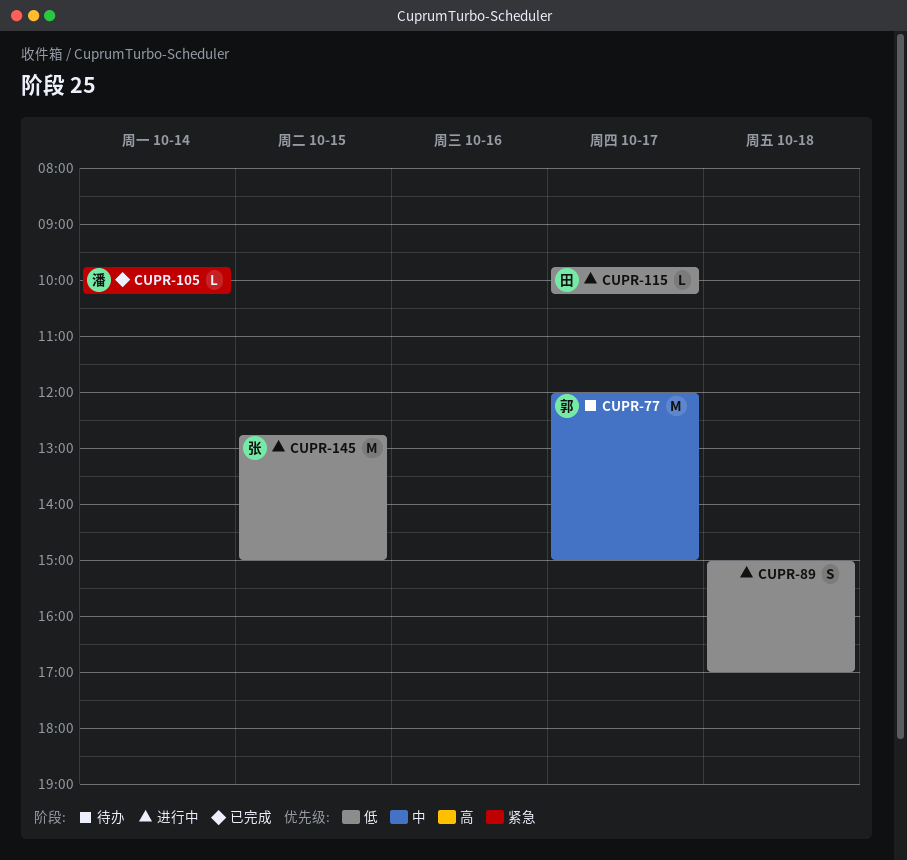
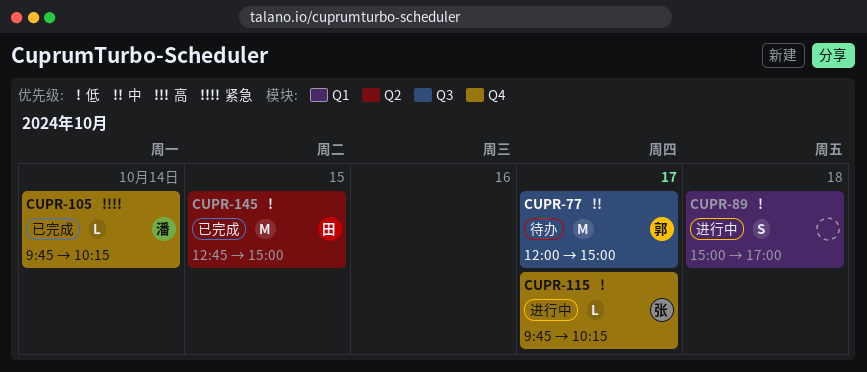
CUPR-115, owner: 田 -> 张
CUPR-145, status: 进行中 -> 已完成
CUPR-145, owner: 张 -> 田

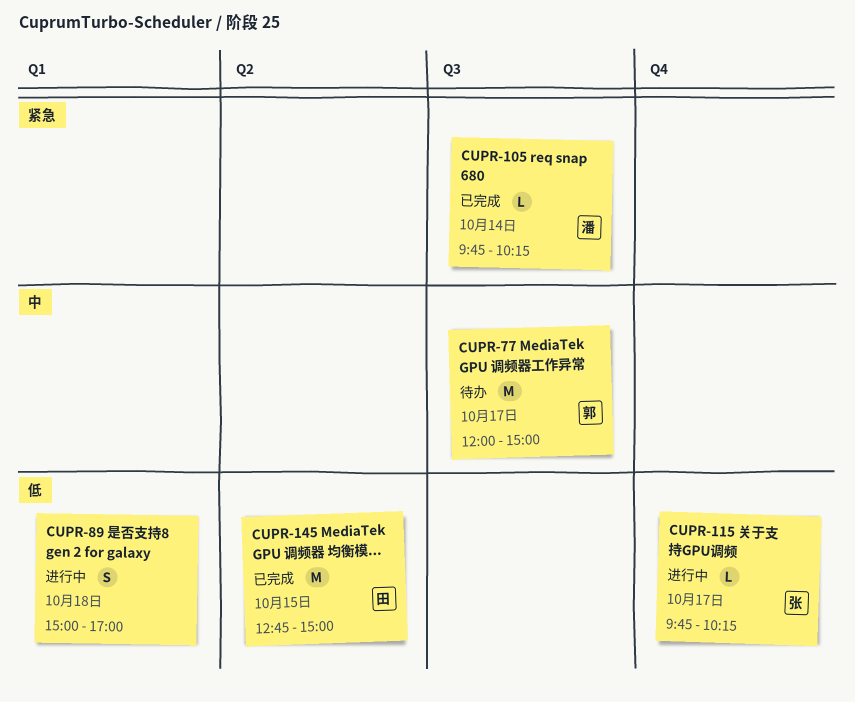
CUPR-105, label: Q4 -> Q3

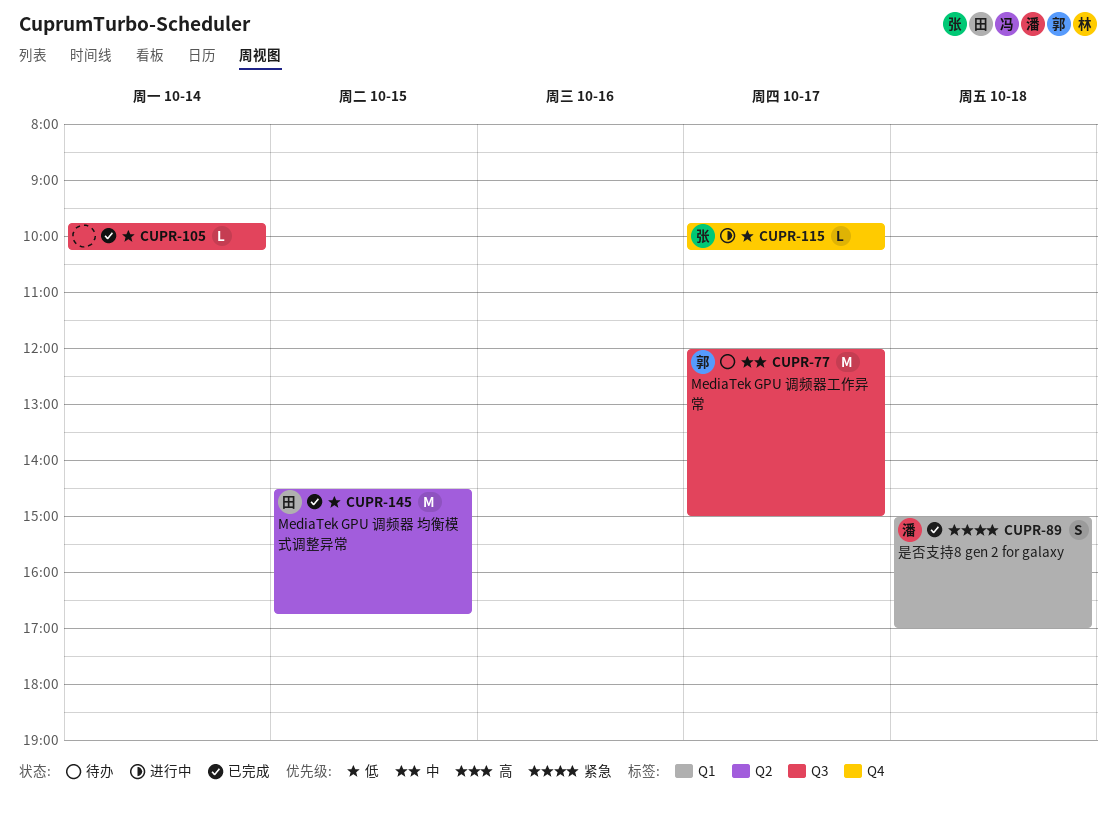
CUPR-89, status: 进行中 -> 已完成
CUPR-89, owner: none -> 潘
CUPR-89, priority: 低 -> 紧急
CUPR-105, owner: 潘 -> none
CUPR-105, priority: 紧急 -> 低
CUPR-145, begins: 12:45 -> 14:30
CUPR-145, ends: 15:00 -> 16:45

